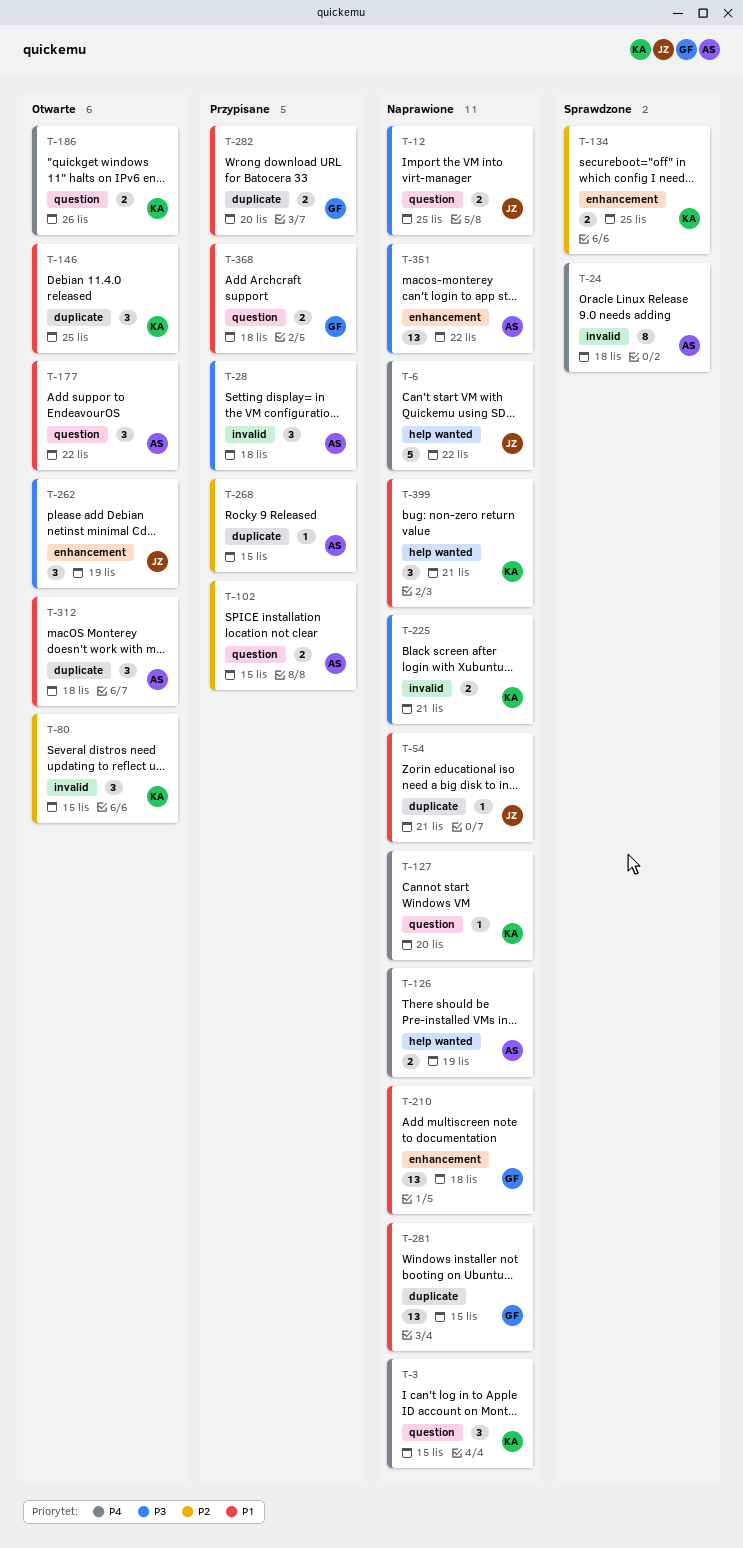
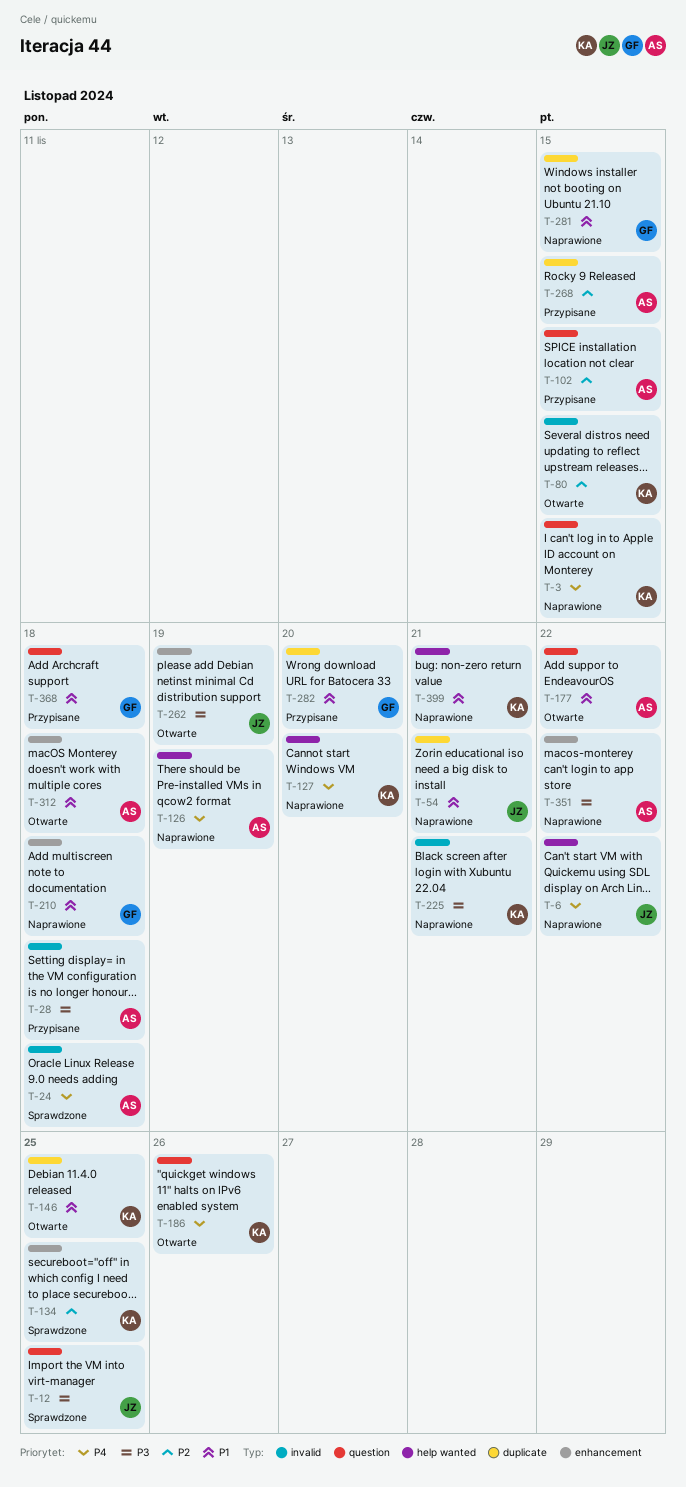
T-12, status: Naprawione -> Sprawdzone
T-127, label: question -> help wanted
T-312, label: duplicate -> enhancement

